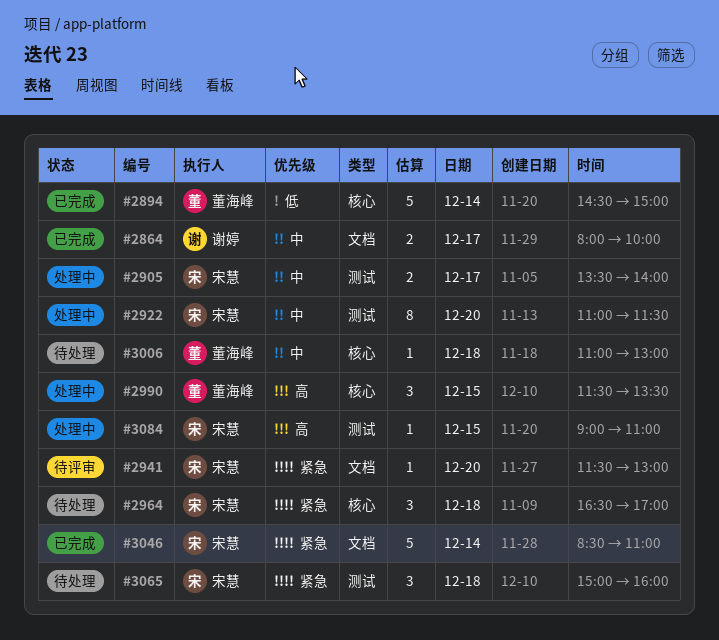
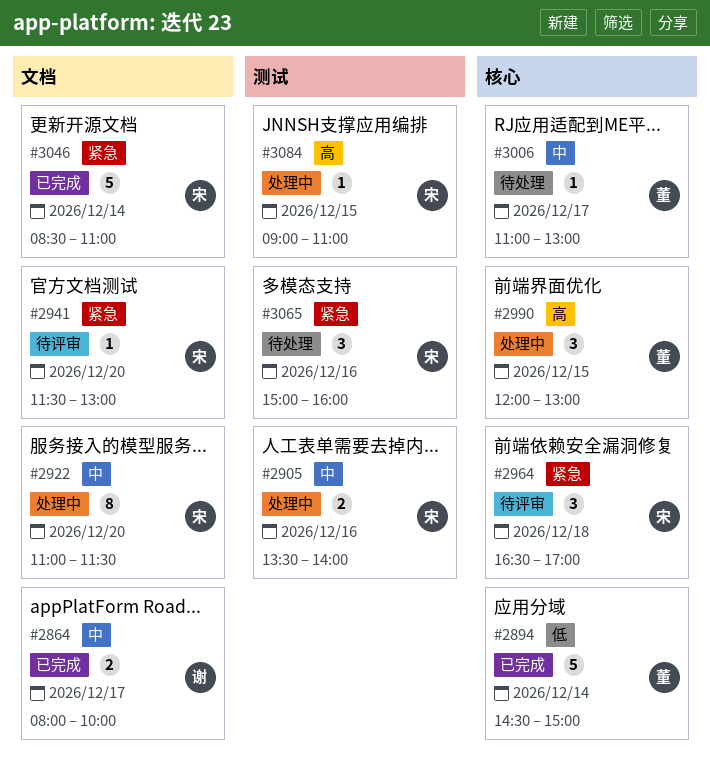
#2905, day: Dec 17 -> Dec 16
#2922, label: 测试 -> 文档
#2964, status: 待处理 -> 待评审
#2990, begins: 11:30 -> 12:00
#2990, ends: 13:30 -> 13:00
#3006, day: Dec 18 -> Dec 17
#3065, day: Dec 18 -> Dec 16

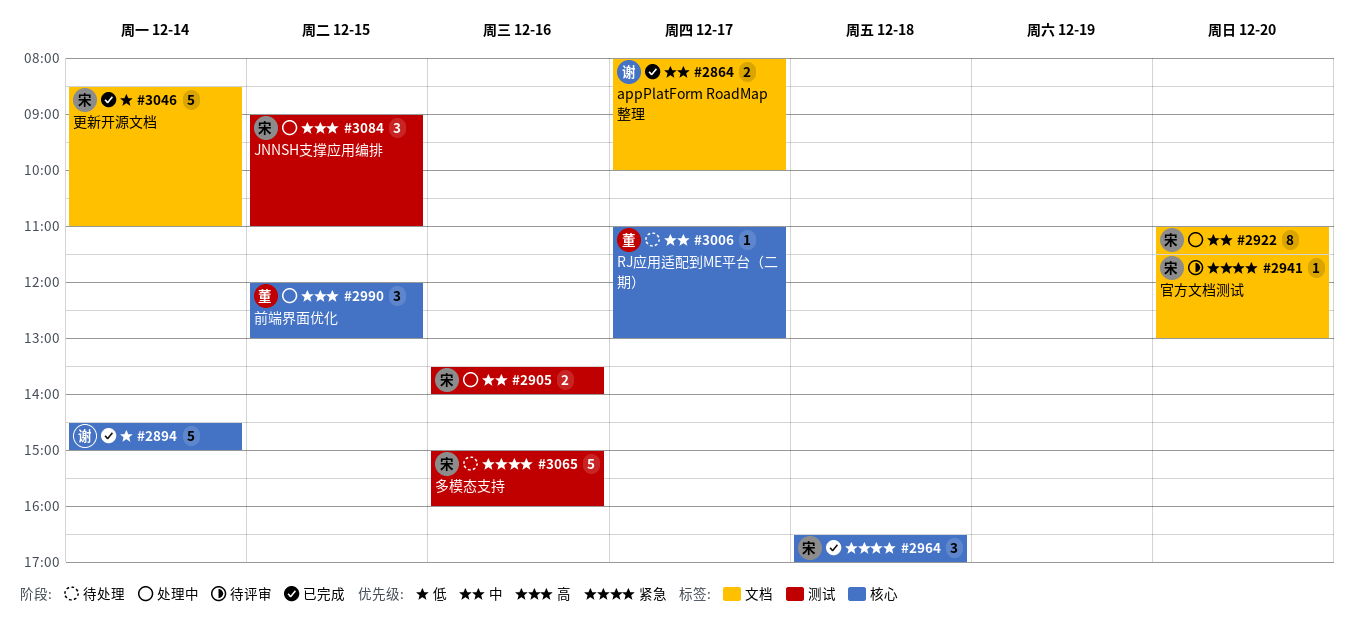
#2894, owner: 董 -> 谢
#2964, status: 待评审 -> 已完成
#3046, priority: 紧急 -> 低
#3065, estimate: 3 -> 5
#3084, estimate: 1 -> 3

